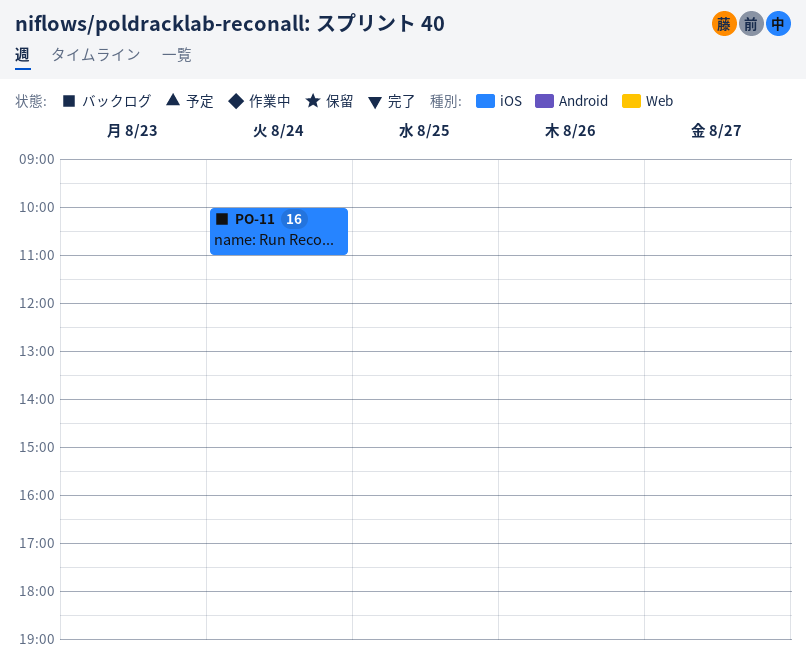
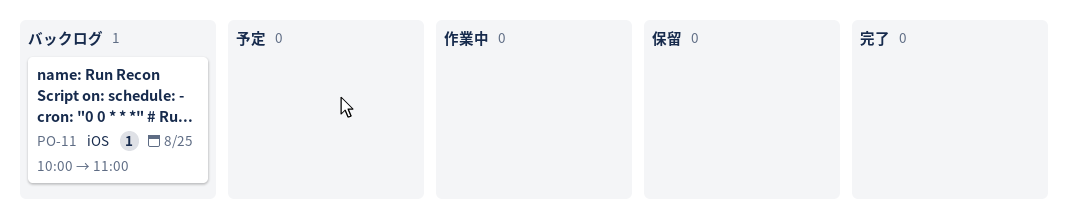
PO-11, estimate: 16 -> 1
PO-11, day: Aug 24 -> Aug 25

